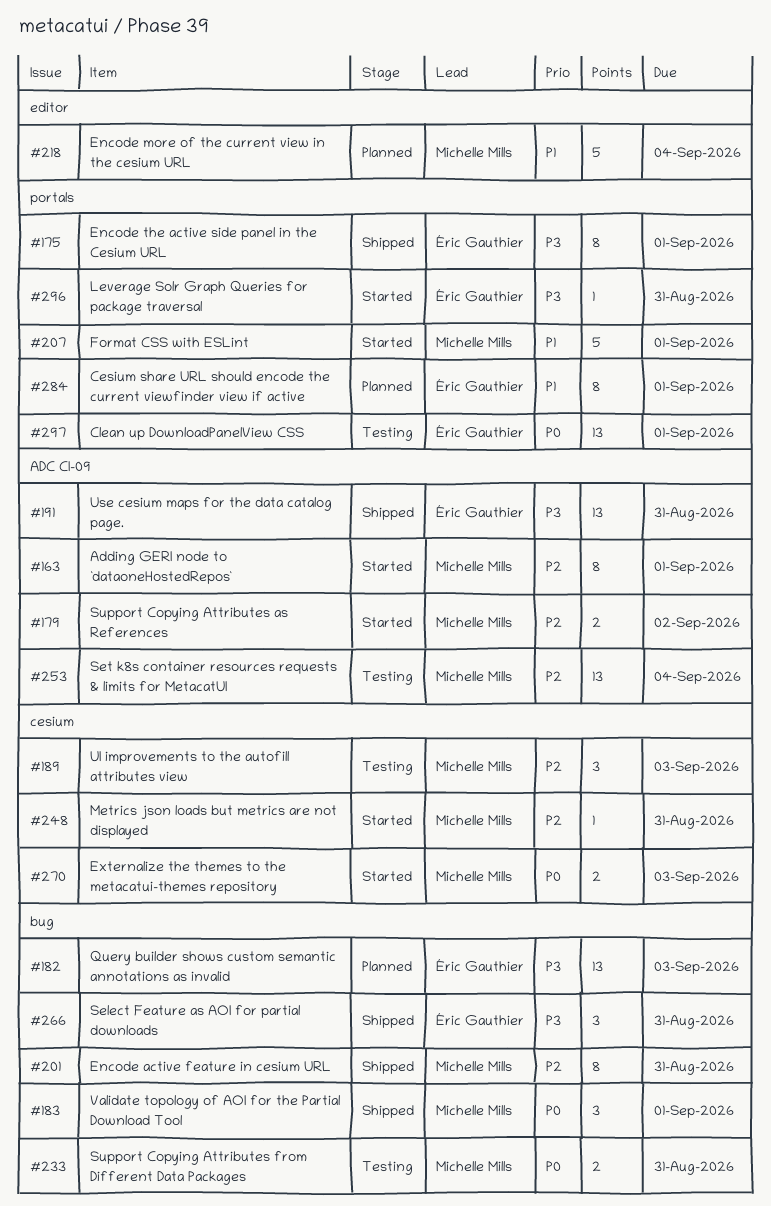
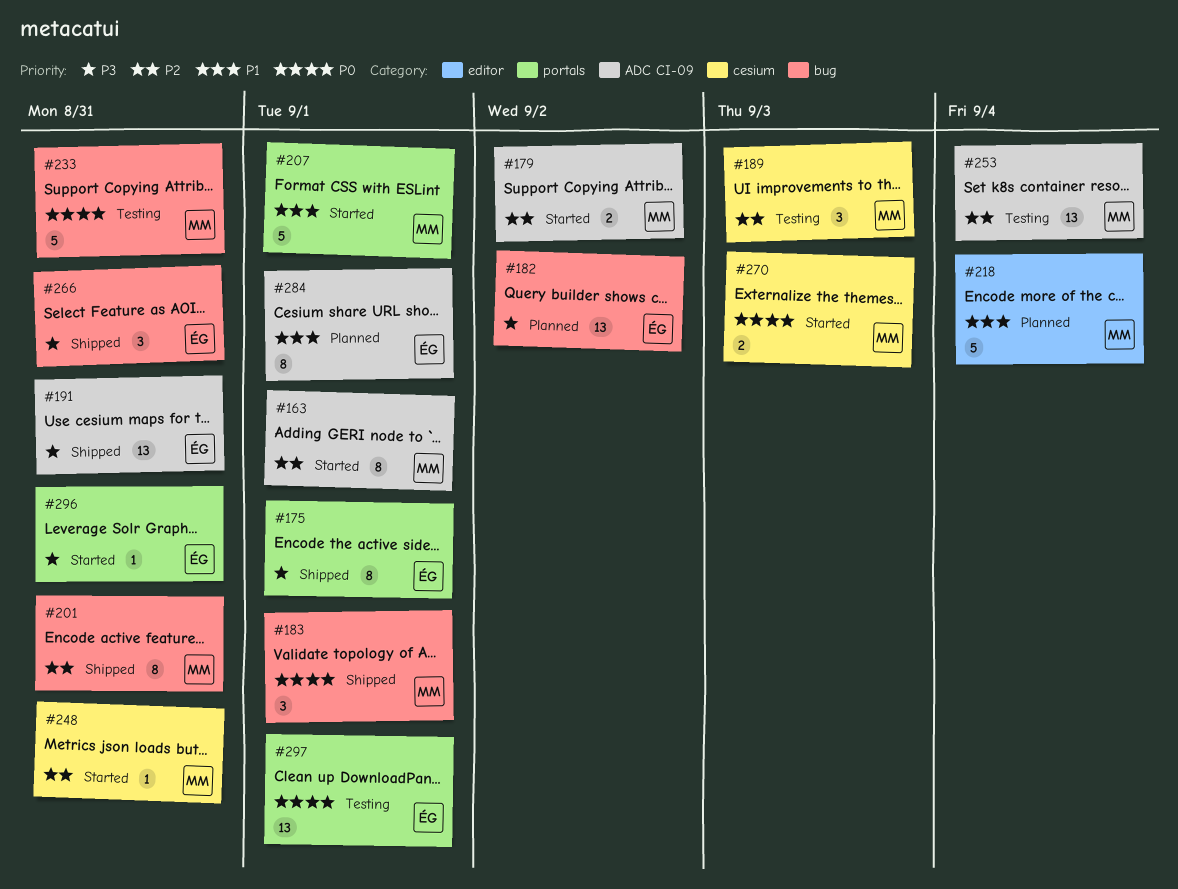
#182, due: Sep 3 -> Sep 2
#233, estimate: 2 -> 5
#284, label: portals -> ADC CI-09

